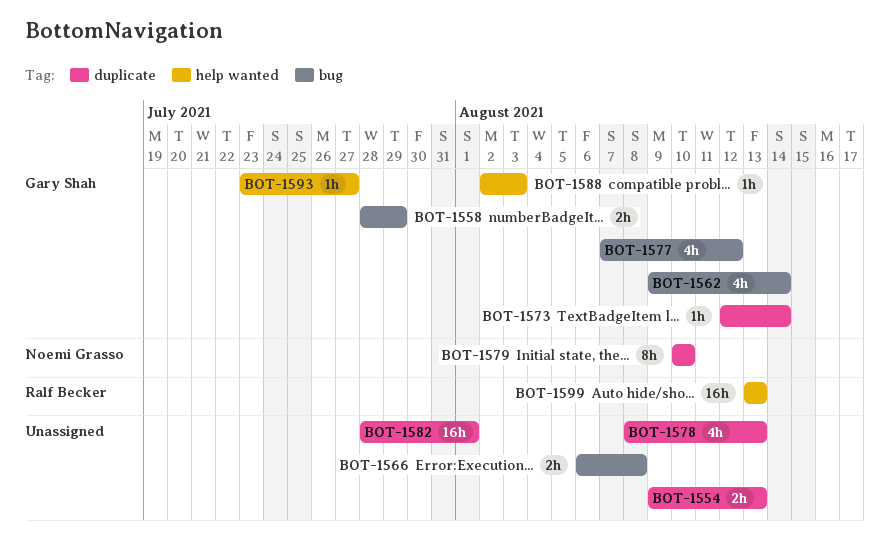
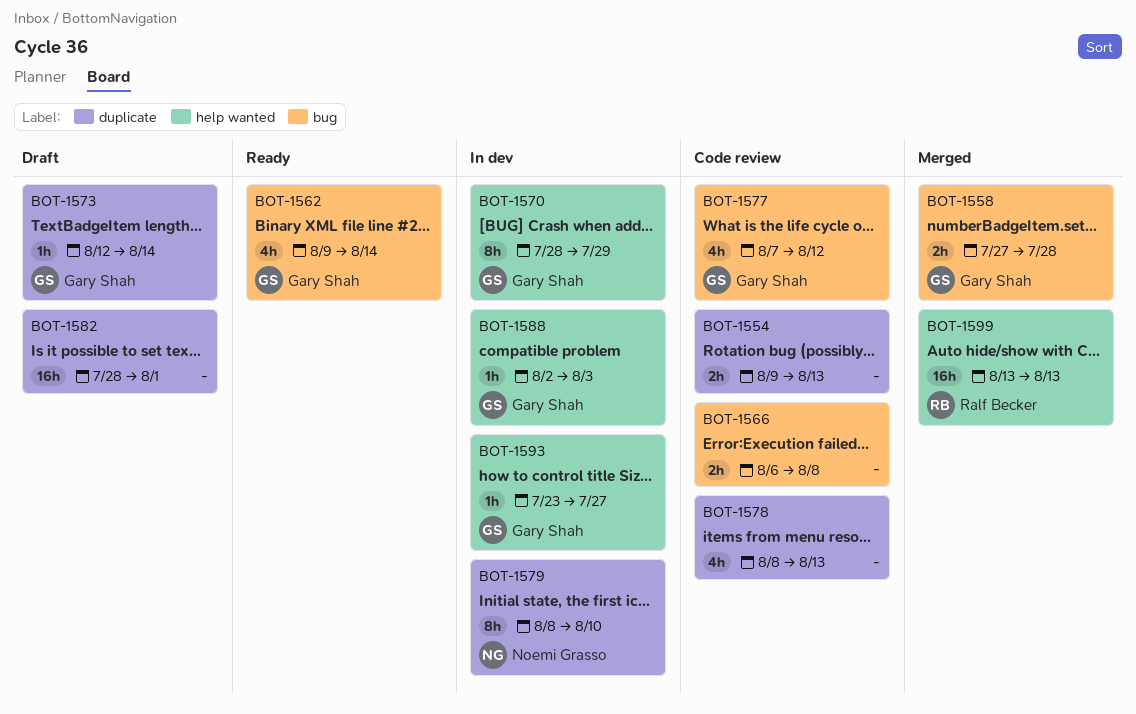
BOT-1558, start: Jul 28 -> Jul 27
BOT-1558, due: Jul 29 -> Jul 28
BOT-1570: none -> present
BOT-1579, start: Aug 10 -> Aug 8

